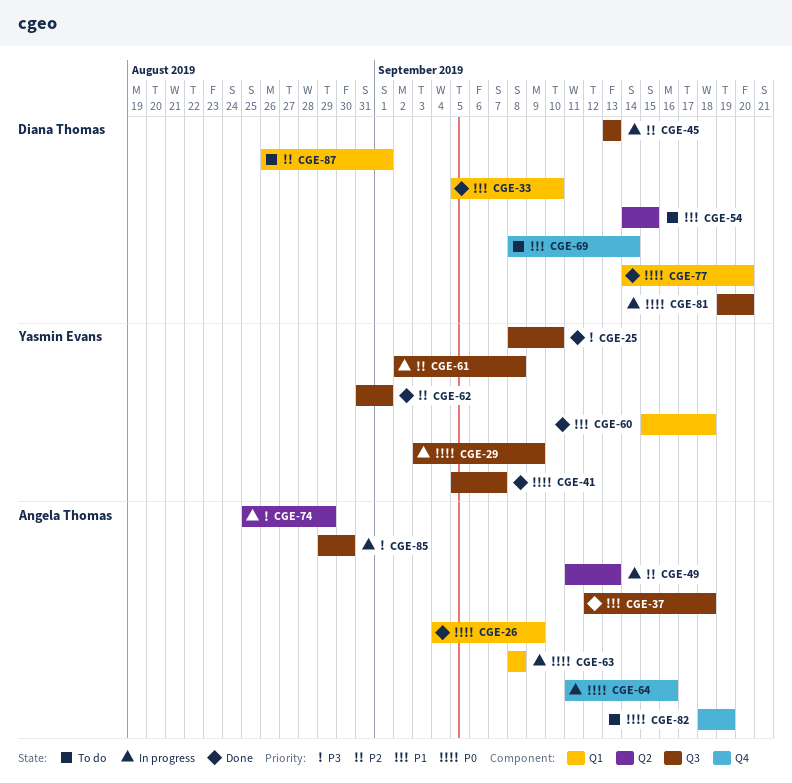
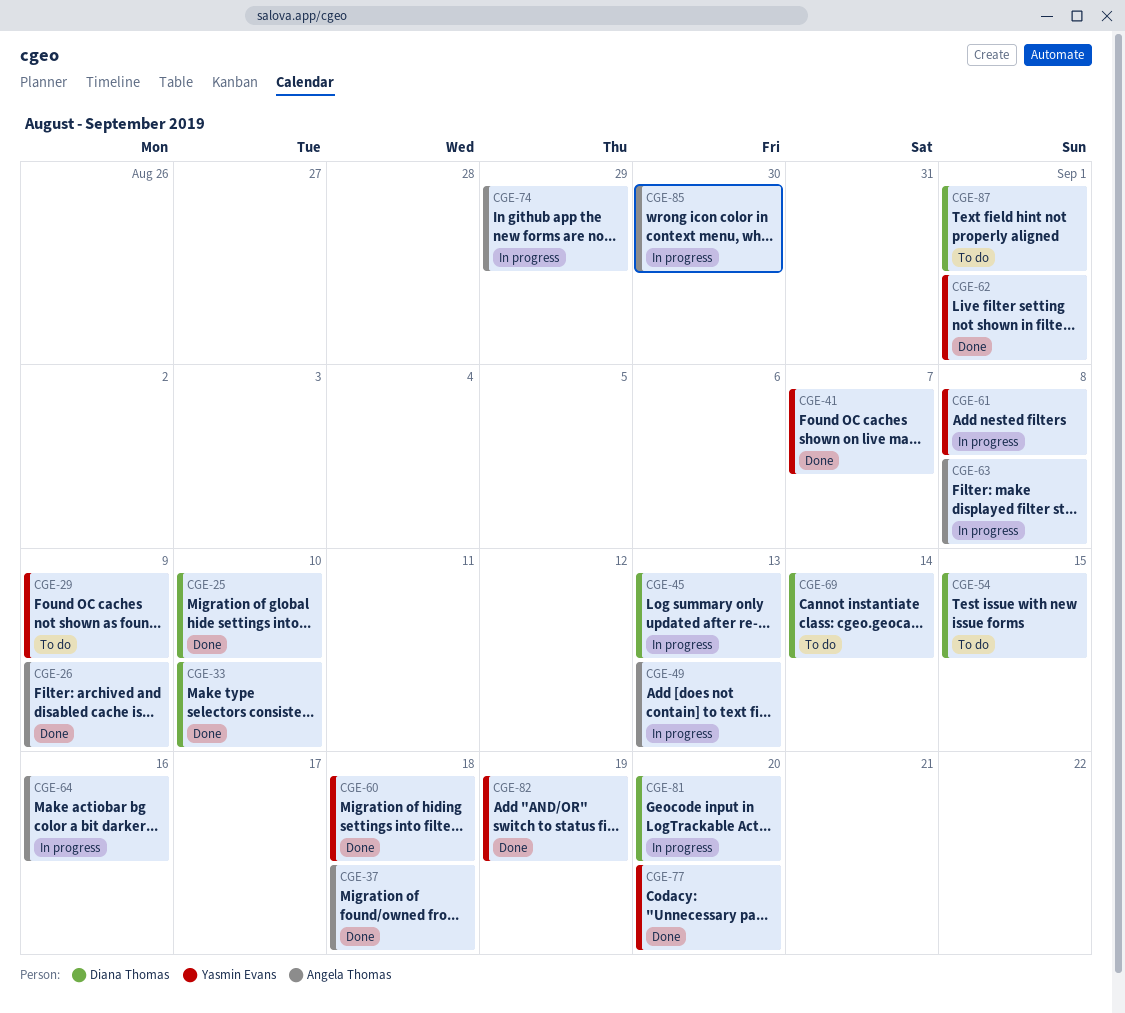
CGE-25, owner: Yasmin Evans -> Diana Thomas
CGE-29, status: In progress -> To do
CGE-77, owner: Diana Thomas -> Yasmin Evans
CGE-82, status: To do -> Done
CGE-82, owner: Angela Thomas -> Yasmin Evans

